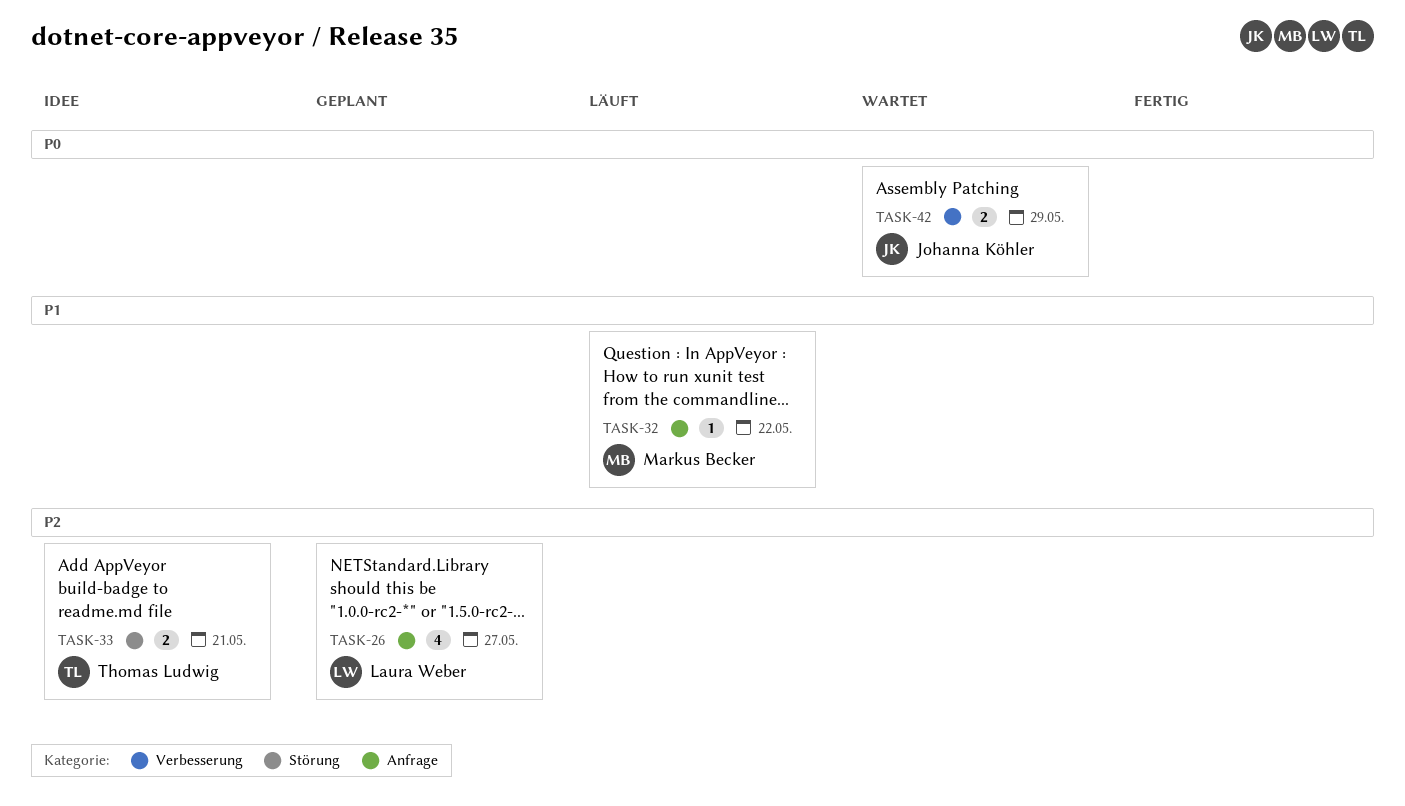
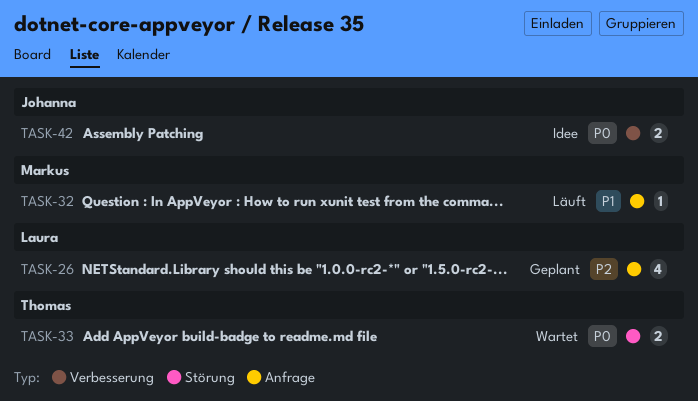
TASK-33, status: Idee -> Wartet
TASK-33, priority: P2 -> P0
TASK-42, status: Wartet -> Idee

